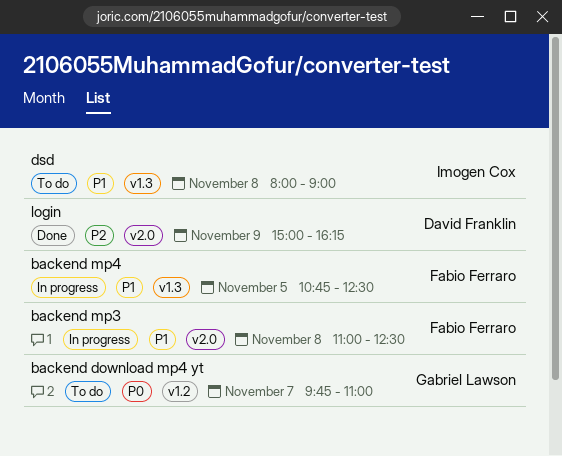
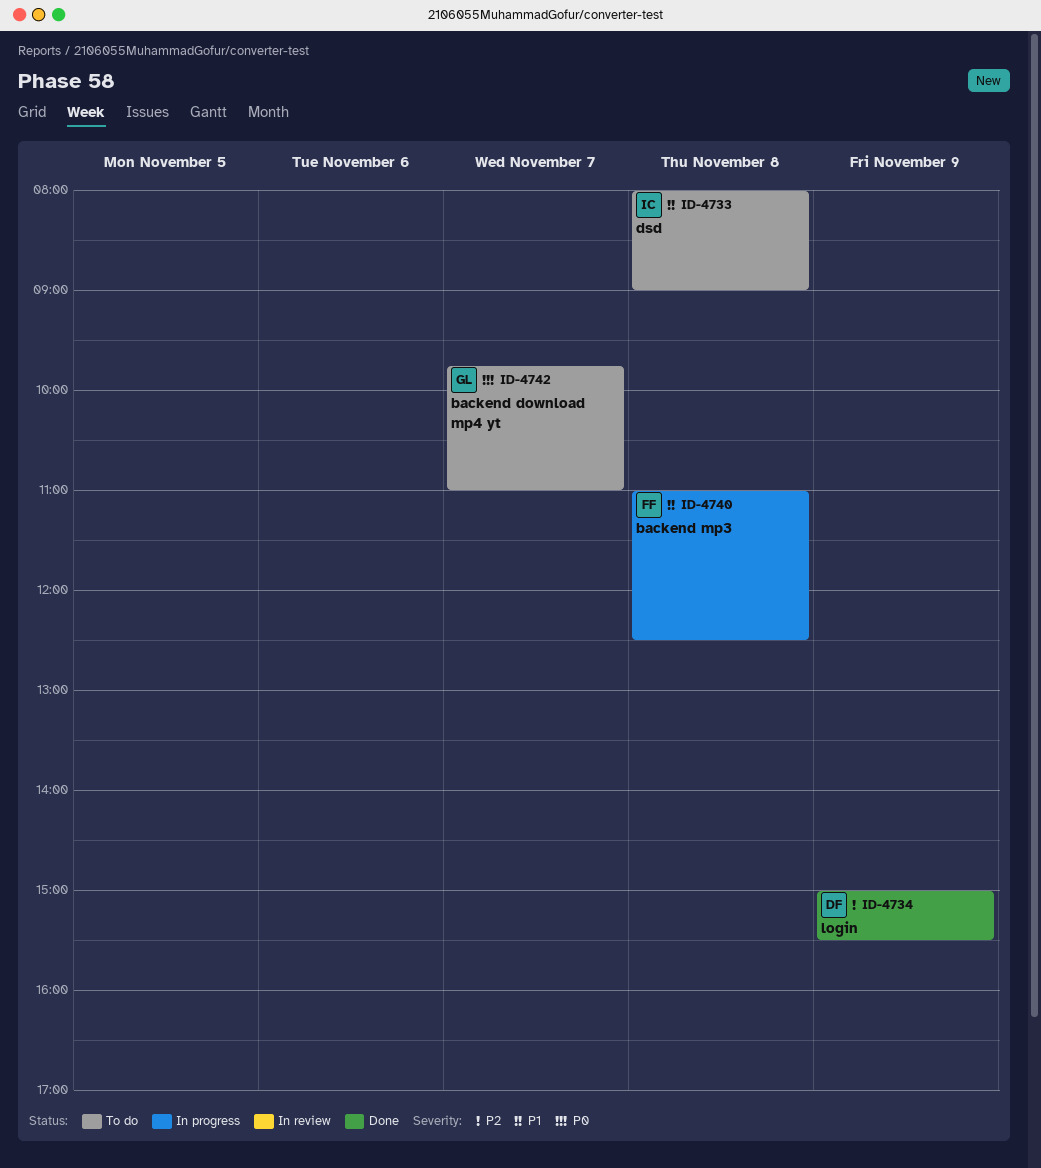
backend mp4: present -> none
login, ends: 16:15 -> 15:30

